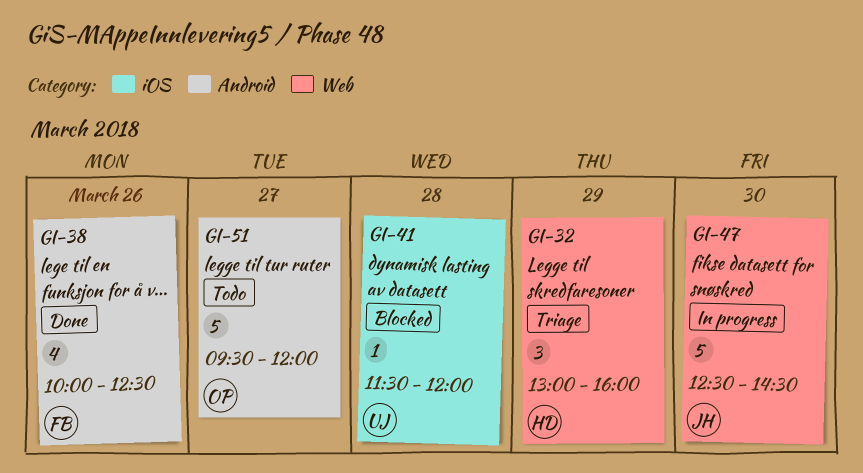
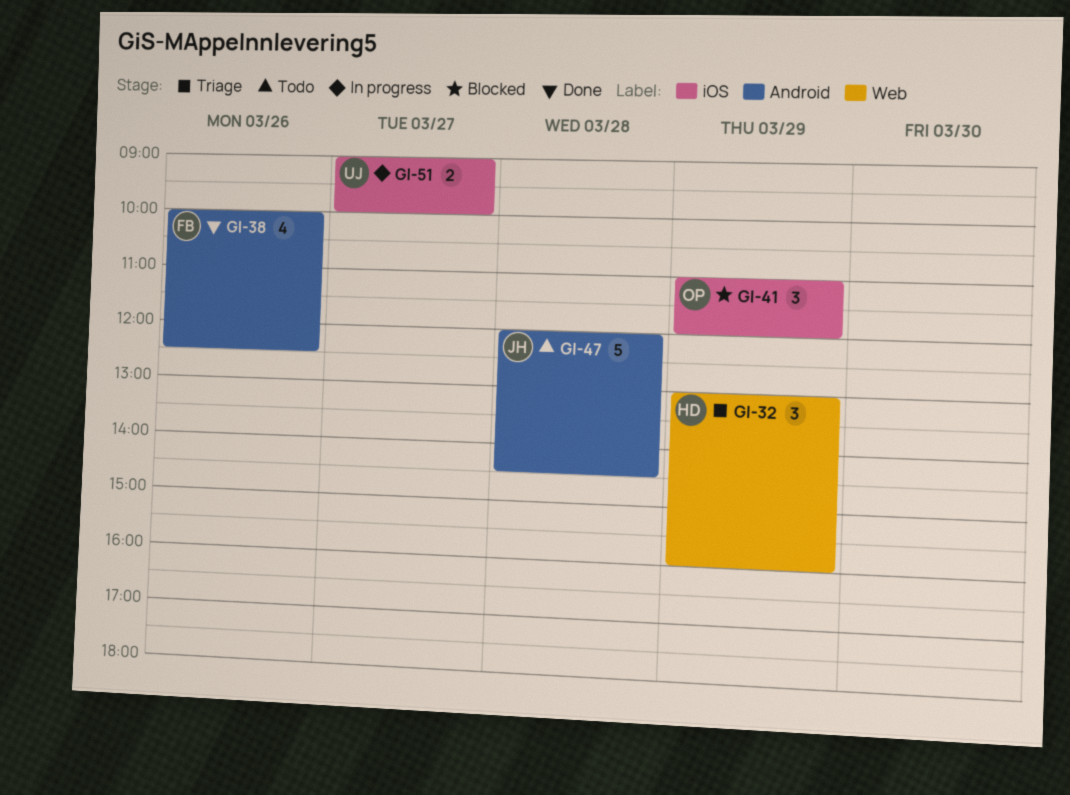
GI-41, owner: UJ -> OP
GI-41, estimate: 1 -> 3
GI-41, day: Mar 28 -> Mar 29
GI-41, begins: 11:30 -> 11:00
GI-47, status: In progress -> Todo
GI-47, label: Web -> Android
GI-47, day: Mar 30 -> Mar 28
GI-47, begins: 12:30 -> 12:00
GI-51, status: Todo -> In progress
GI-51, owner: OP -> UJ
GI-51, label: Android -> iOS
GI-51, estimate: 5 -> 2
GI-51, begins: 09:30 -> 09:00
GI-51, ends: 12:00 -> 10:00

